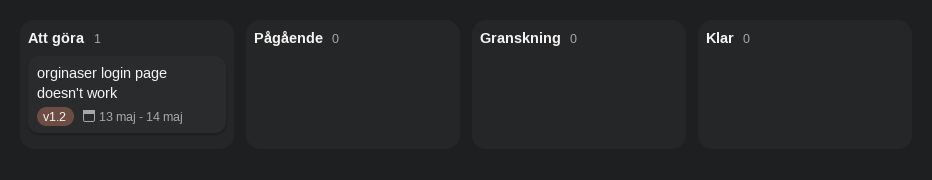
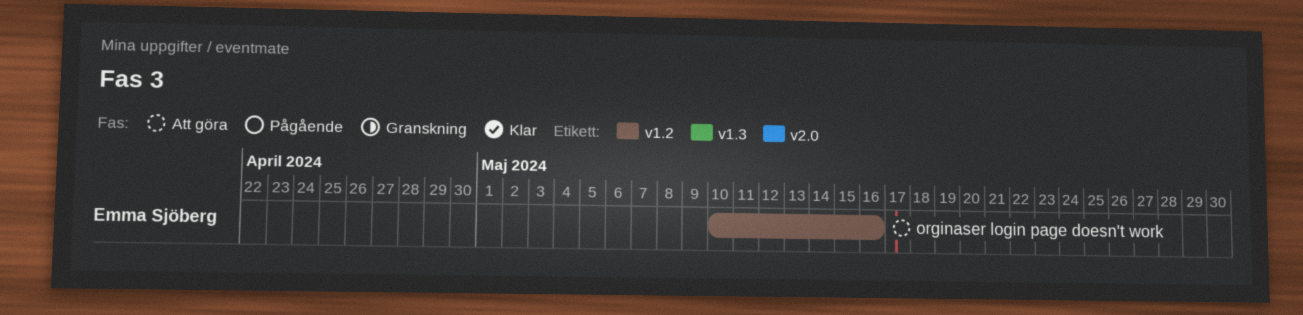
orginaser login page doesn't work, start: May 13 -> May 10
orginaser login page doesn't work, due: May 14 -> May 16

